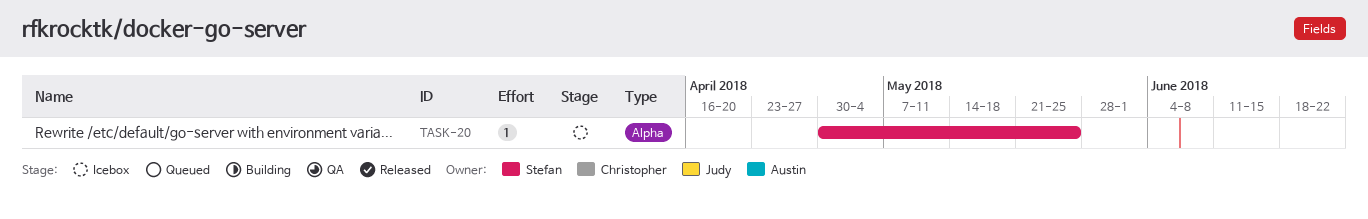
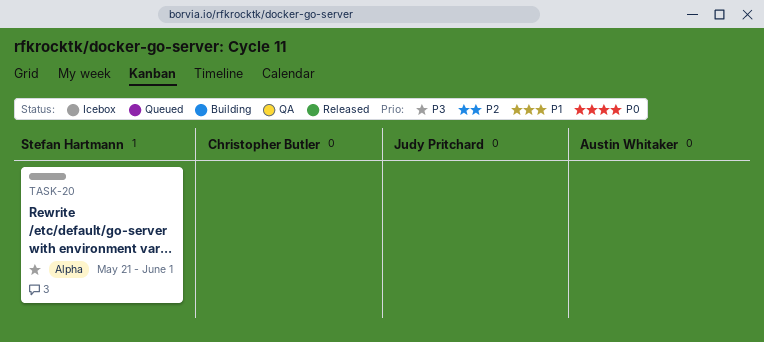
TASK-20, start: Apr 30 -> May 21
TASK-20, due: May 25 -> Jun 1

